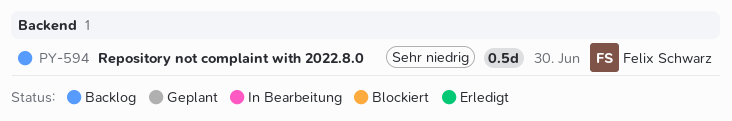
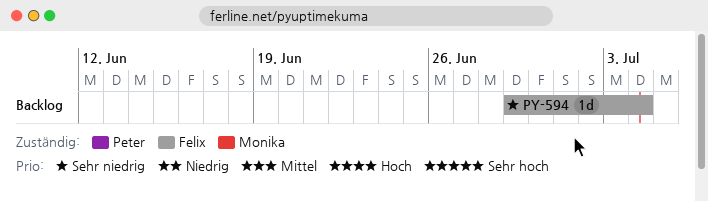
PY-594, estimate: 0.5d -> 1d
PY-594, due: Jun 30 -> Jul 4

